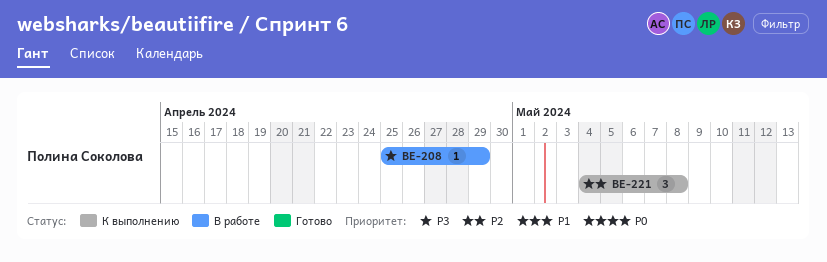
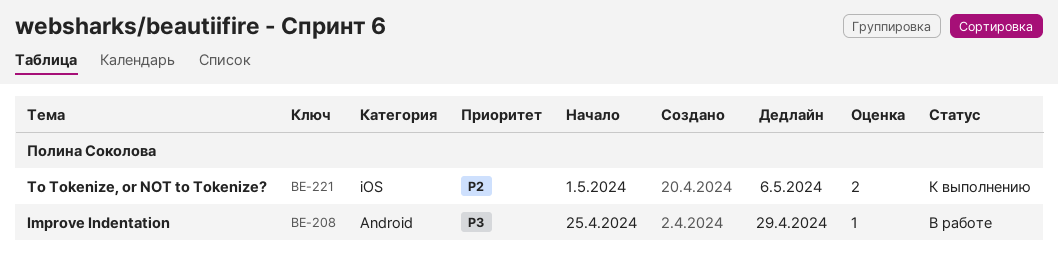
BE-221, estimate: 3 -> 2
BE-221, start: May 4 -> May 1
BE-221, due: May 8 -> May 6

